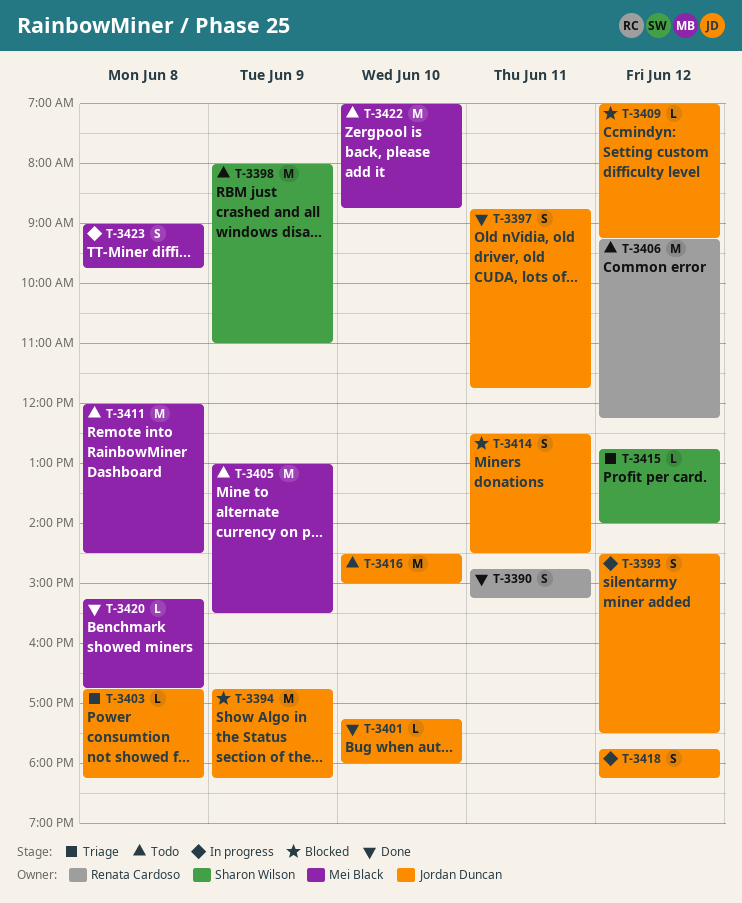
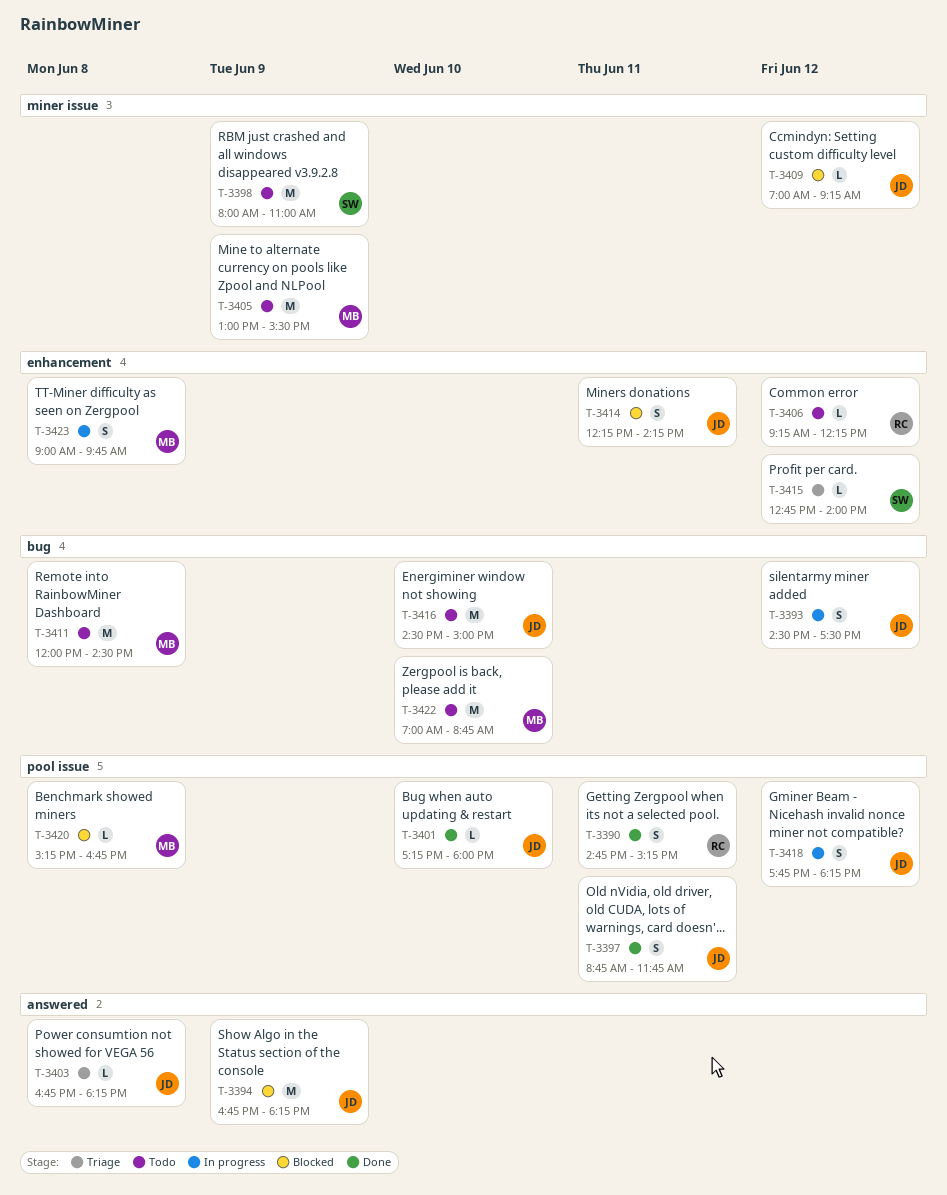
T-3406, estimate: M -> L
T-3414, begins: 12:30 -> 12:15
T-3414, ends: 14:30 -> 14:15
T-3420, status: Done -> Blocked

